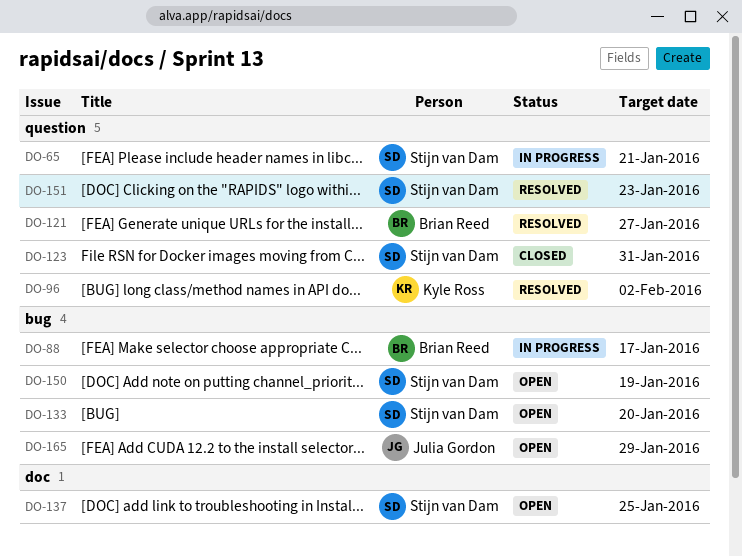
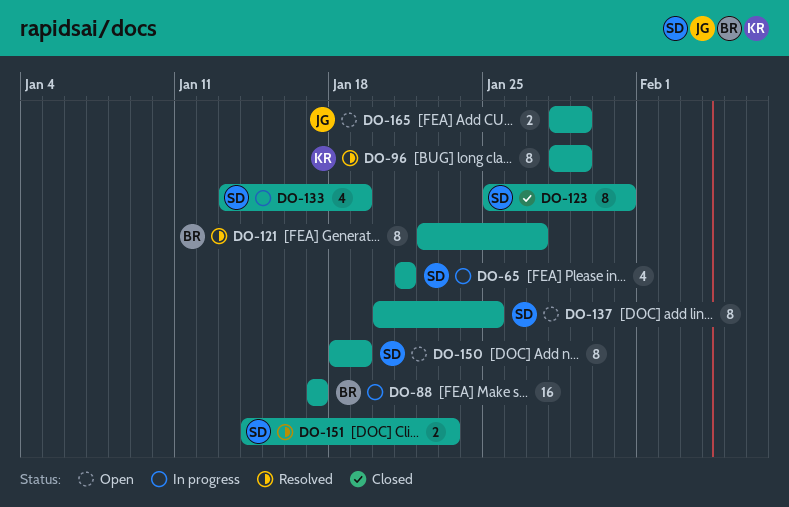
DO-96, due: Feb 2 -> Jan 29
DO-133, status: Open -> In progress
DO-133, due: Jan 20 -> Jan 19

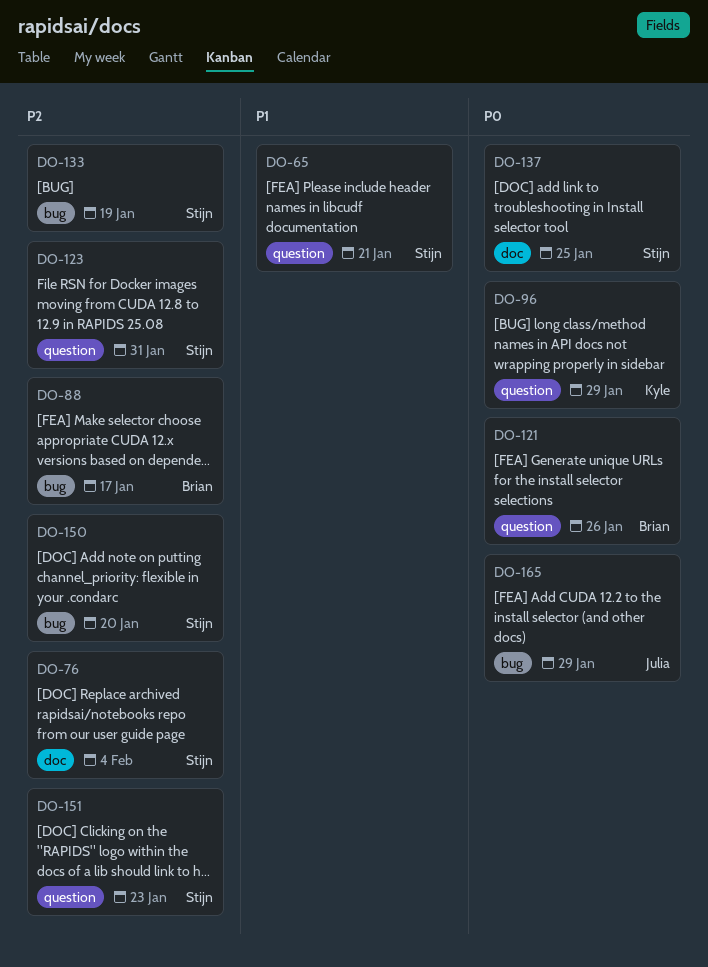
DO-76: none -> present
DO-121, due: Jan 27 -> Jan 26
DO-150, due: Jan 19 -> Jan 20

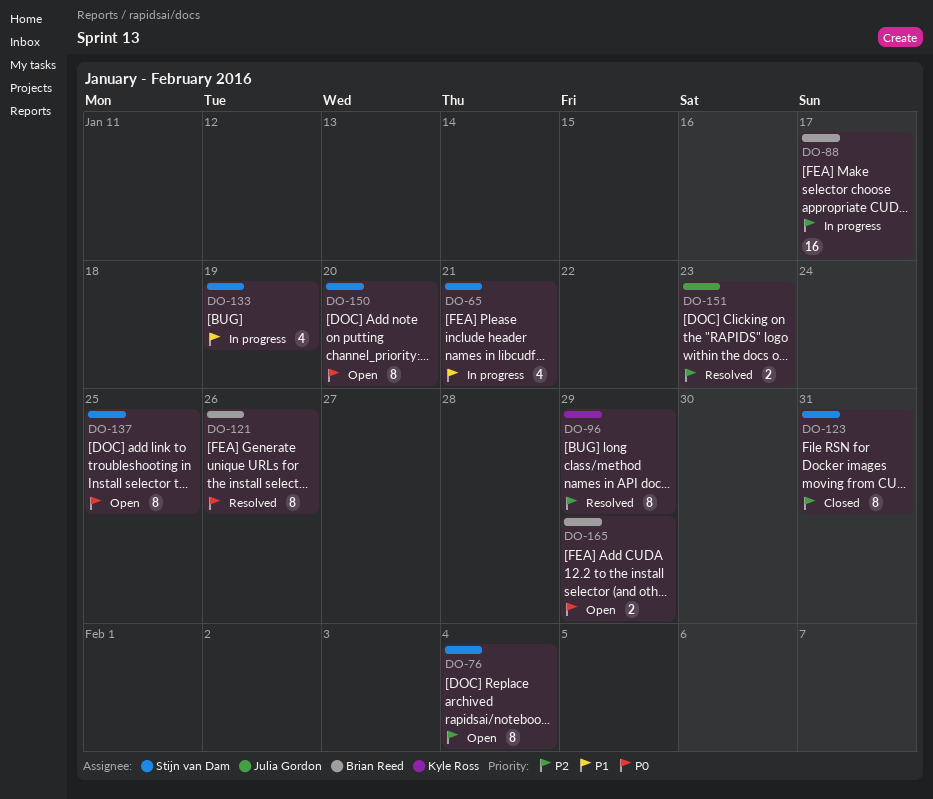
DO-96, priority: P0 -> P2
DO-133, priority: P2 -> P1
DO-150, priority: P2 -> P0
DO-151, owner: Stijn van Dam -> Julia Gordon
DO-165, owner: Julia Gordon -> Brian Reed

